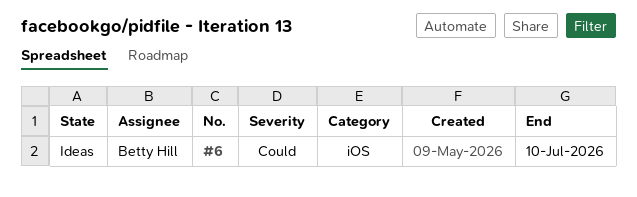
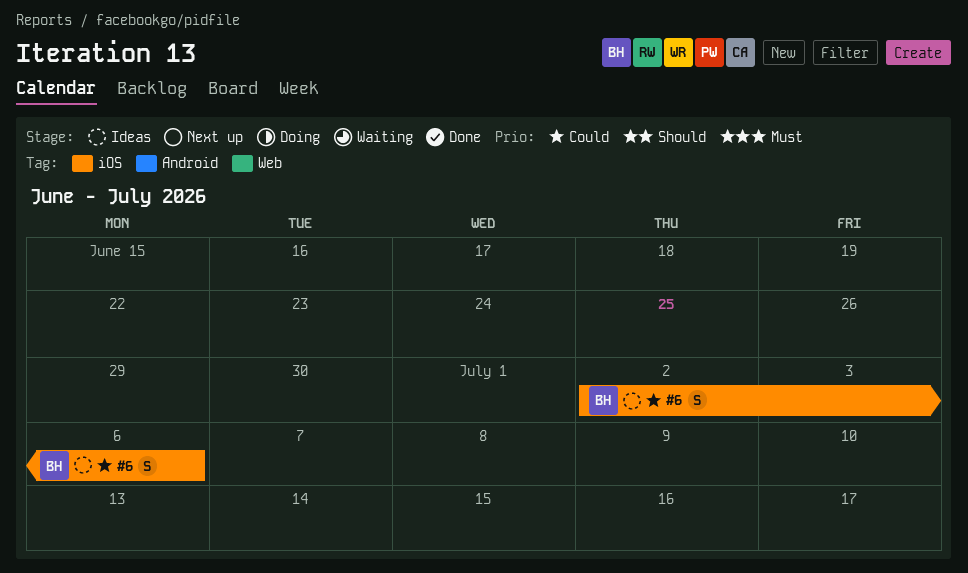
#6, due: Jul 10 -> Jul 6

